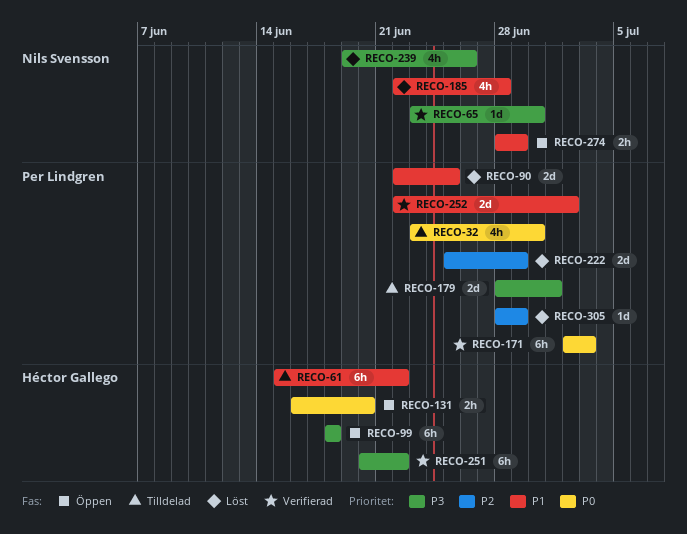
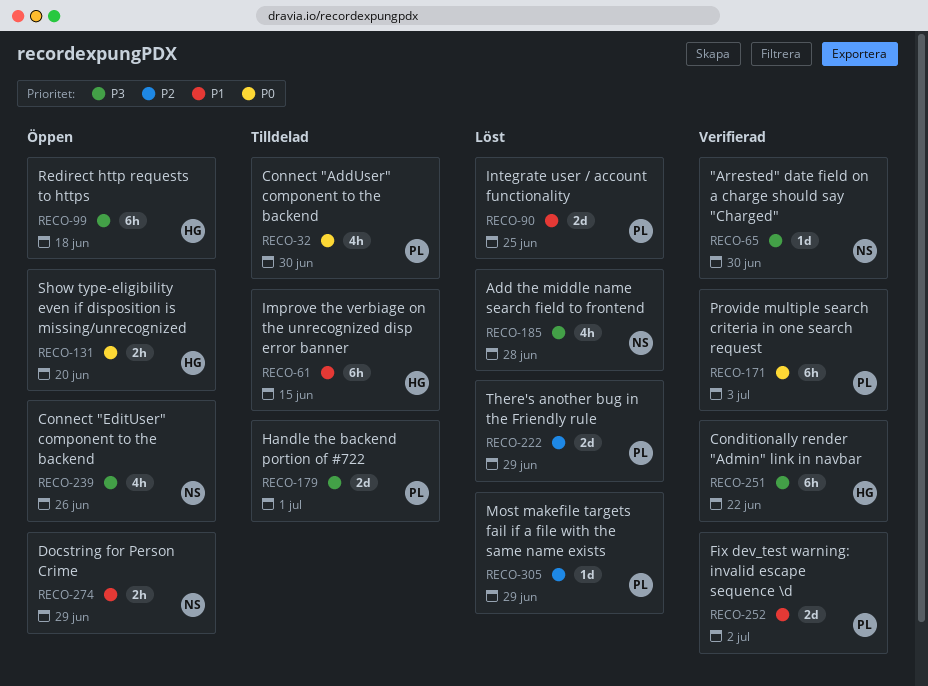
RECO-61, due: Jun 22 -> Jun 15
RECO-185, priority: P1 -> P3
RECO-239, status: Löst -> Öppen

